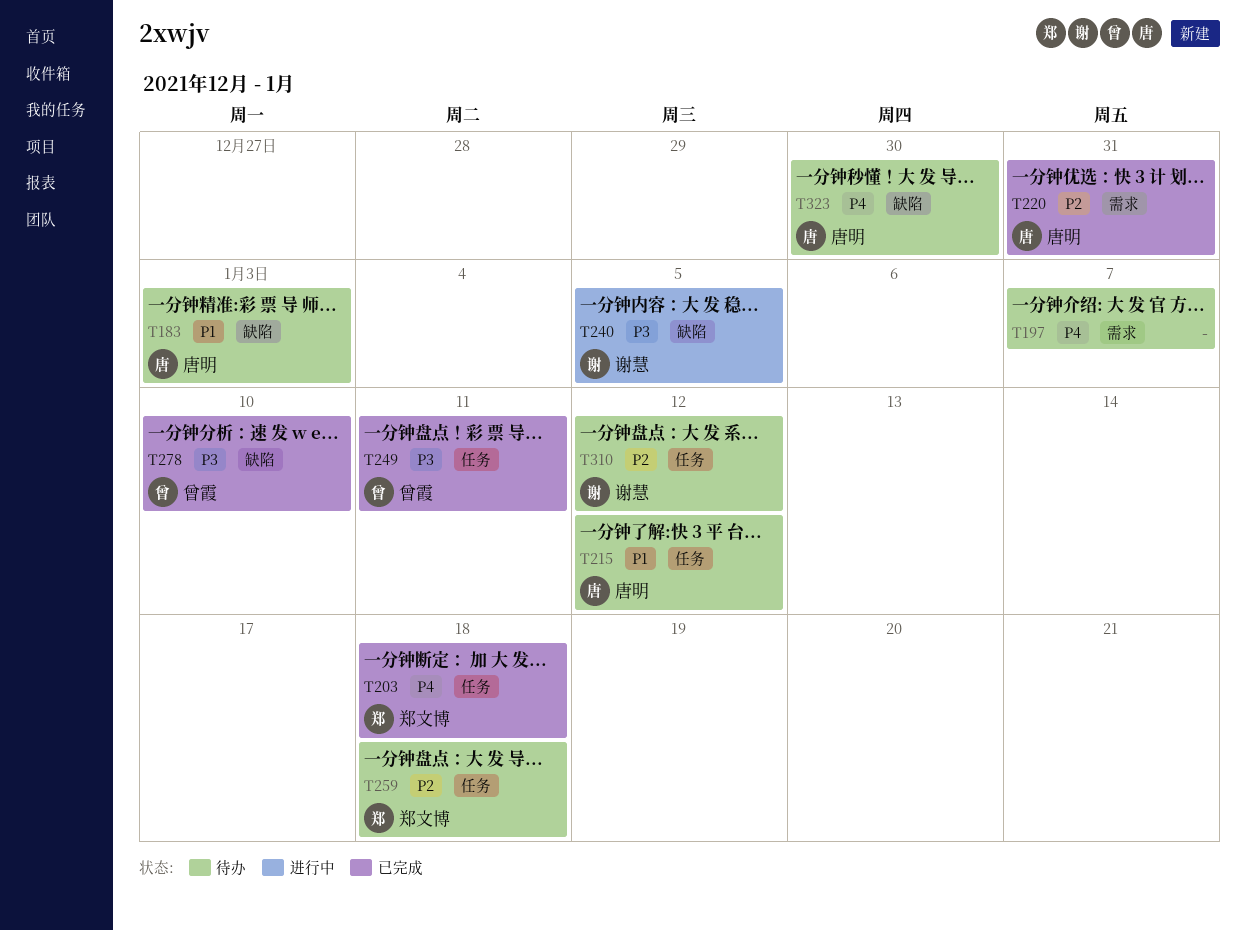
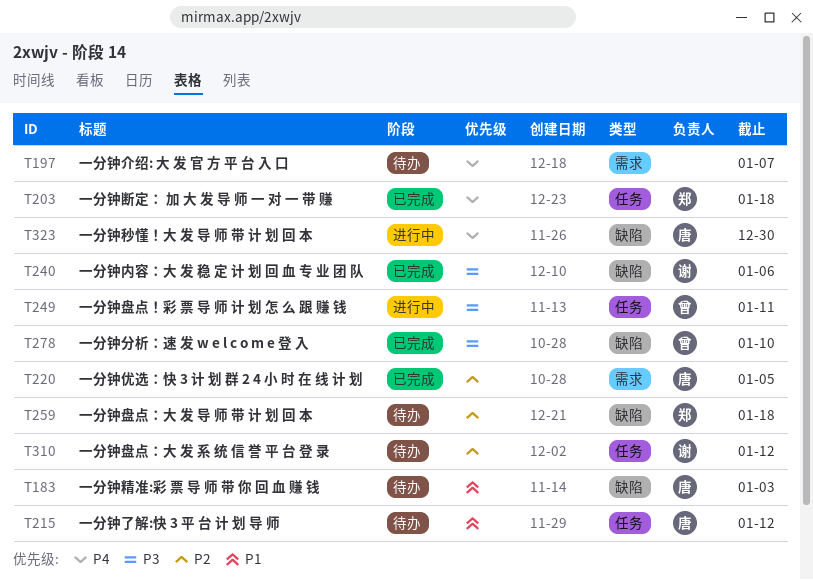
T220, due: Dec 31 -> Jan 5
T240, status: 进行中 -> 已完成
T240, due: Jan 5 -> Jan 6
T249, status: 已完成 -> 进行中
T259, label: 任务 -> 缺陷
T323, status: 待办 -> 进行中

